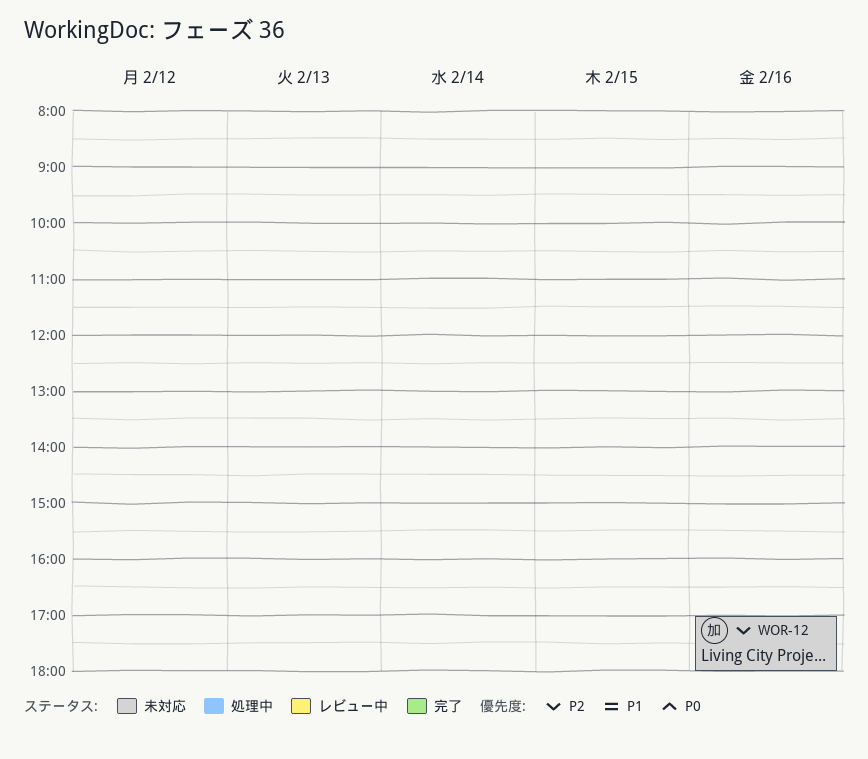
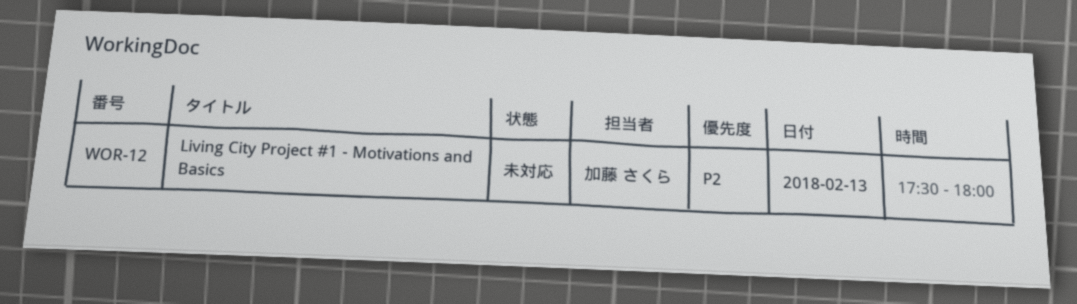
WOR-12, day: Feb 16 -> Feb 13
WOR-12, begins: 17:00 -> 17:30

